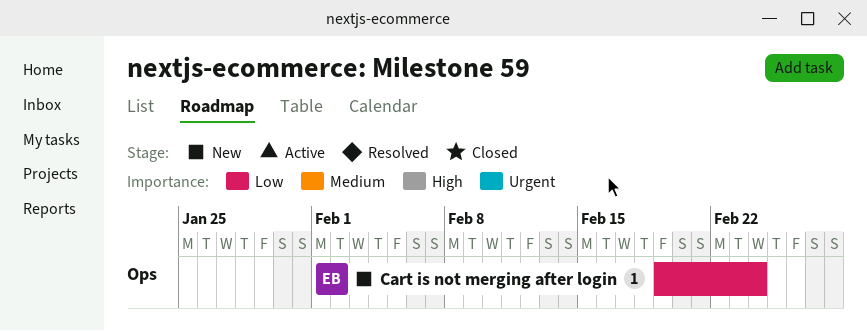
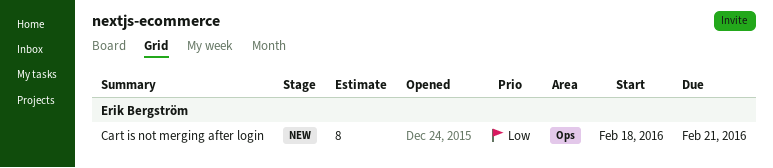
Cart is not merging after login, estimate: 1 -> 8
Cart is not merging after login, start: Feb 19 -> Feb 18
Cart is not merging after login, due: Feb 24 -> Feb 21

